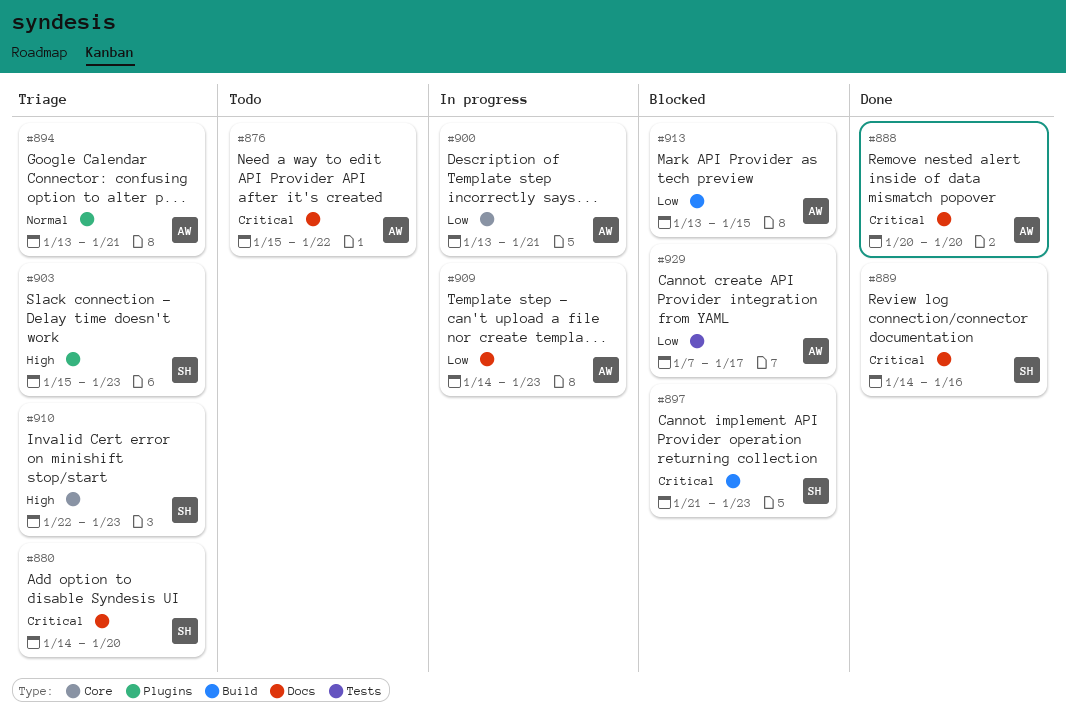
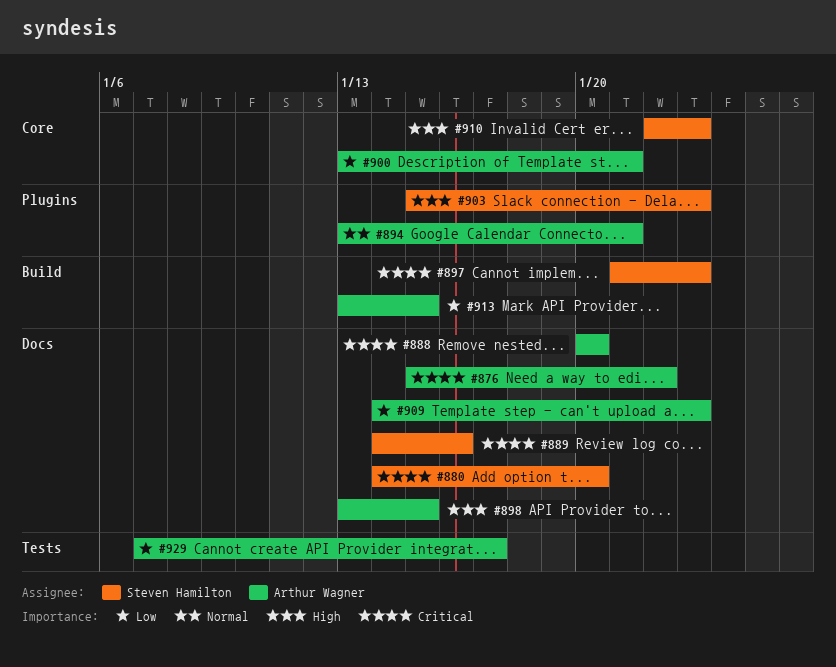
#898: none -> present

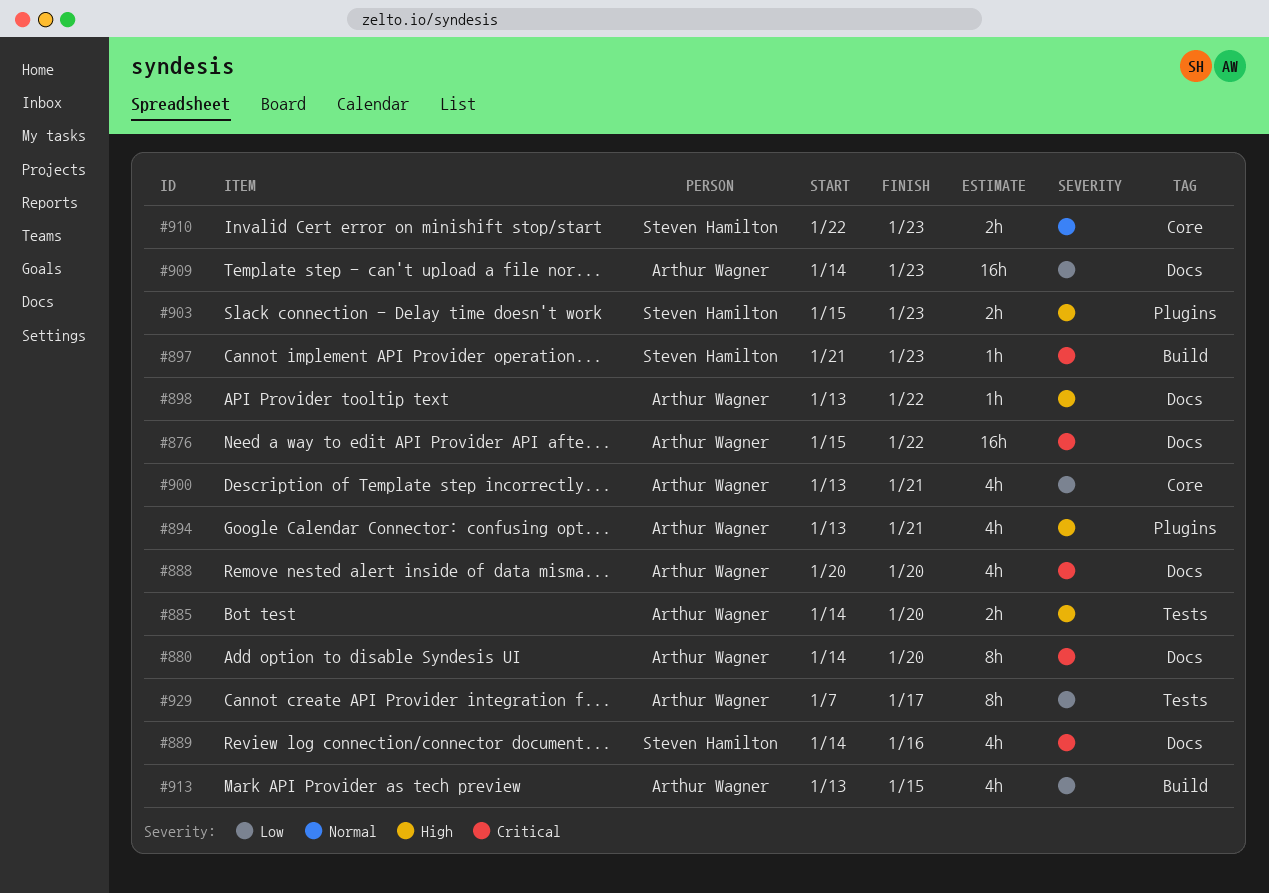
#880, owner: Steven Hamilton -> Arthur Wagner
#885: none -> present
#894, priority: Normal -> High
#898, due: Jan 15 -> Jan 22
#910, priority: High -> Normal

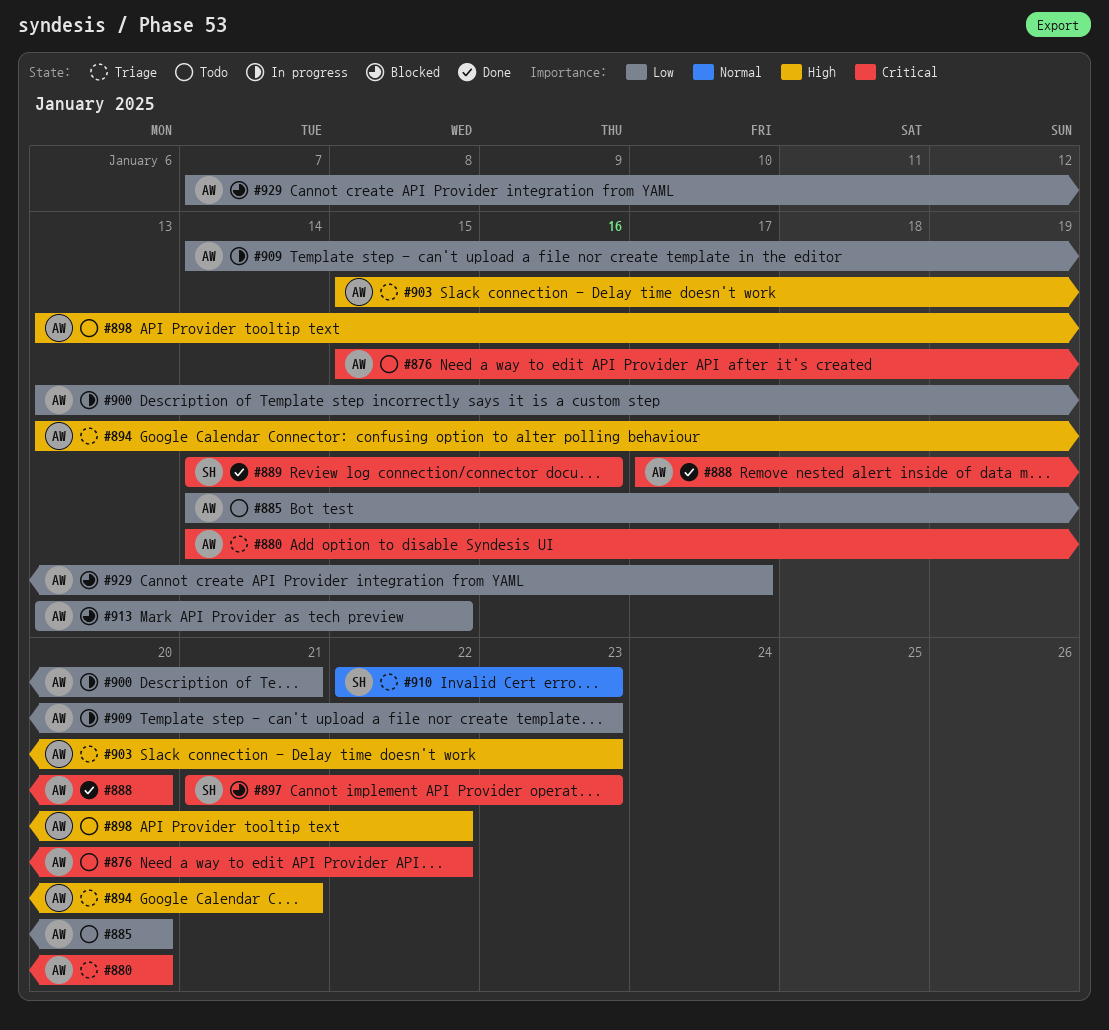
#885, priority: High -> Low
#888, start: Jan 20 -> Jan 17
#903, owner: Steven Hamilton -> Arthur Wagner

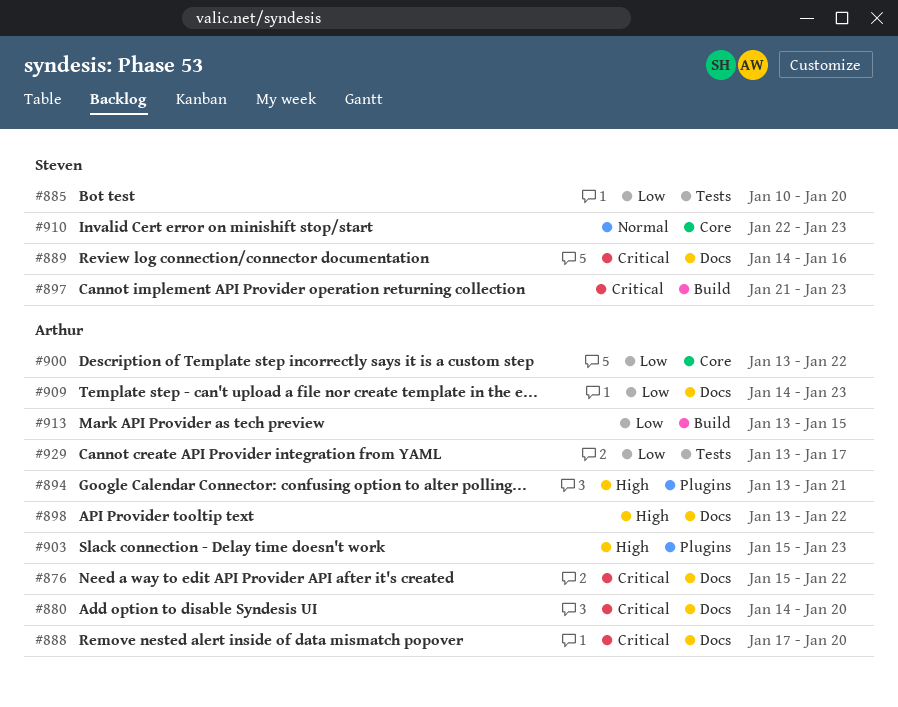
#885, owner: Arthur -> Steven
#885, start: Jan 14 -> Jan 10
#900, due: Jan 21 -> Jan 22
#929, start: Jan 7 -> Jan 13

